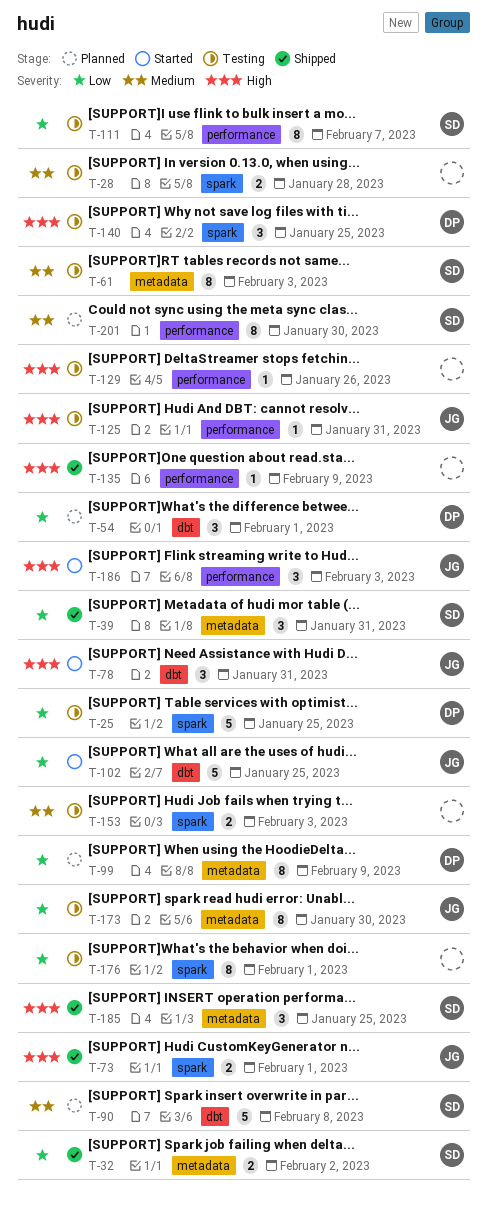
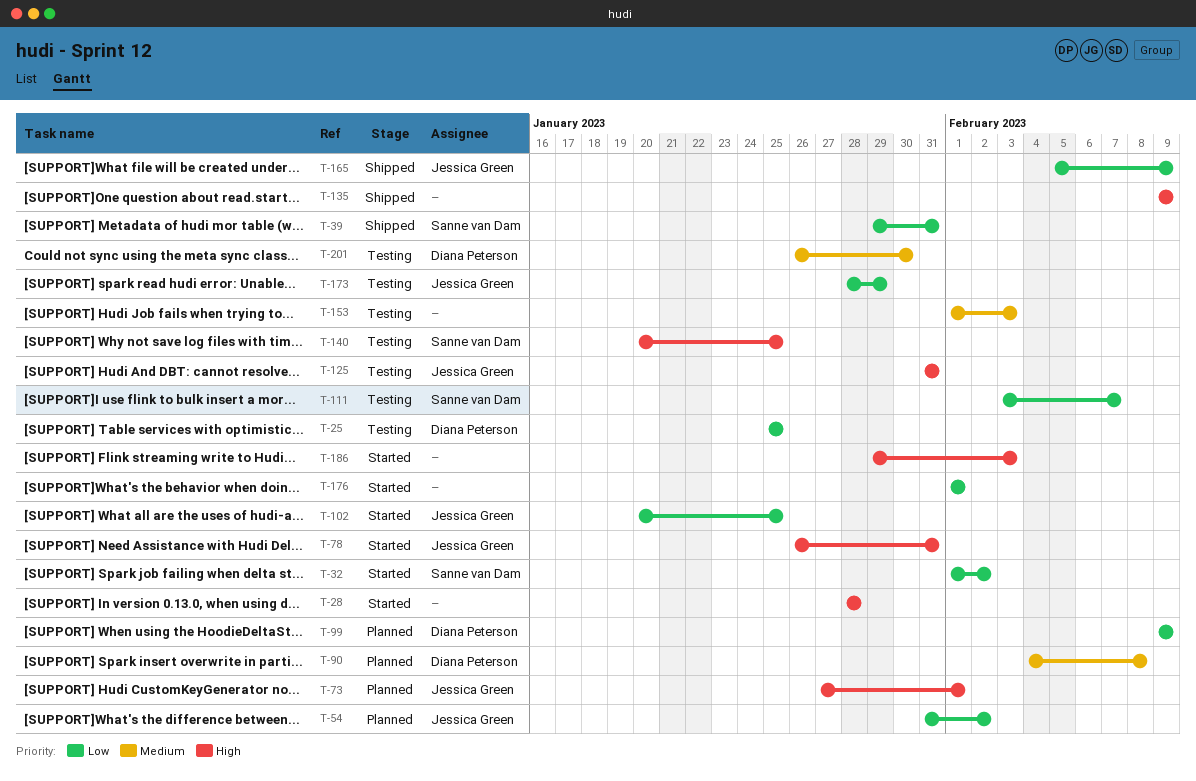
T-28, status: Testing -> Started
T-28, priority: Medium -> High
T-32, status: Shipped -> Started
T-54, owner: Diana Peterson -> Jessica Green
T-54, due: Feb 1 -> Feb 2
T-61: present -> none
T-73, status: Shipped -> Planned
T-90, owner: Sanne van Dam -> Diana Peterson
T-129: present -> none
T-140, owner: Diana Peterson -> Sanne van Dam
T-165: none -> present
T-173, due: Jan 30 -> Jan 29
T-176, status: Testing -> Started
T-185: present -> none
T-186, owner: Jessica Green -> none
T-201, status: Planned -> Testing
T-201, owner: Sanne van Dam -> Diana Peterson

